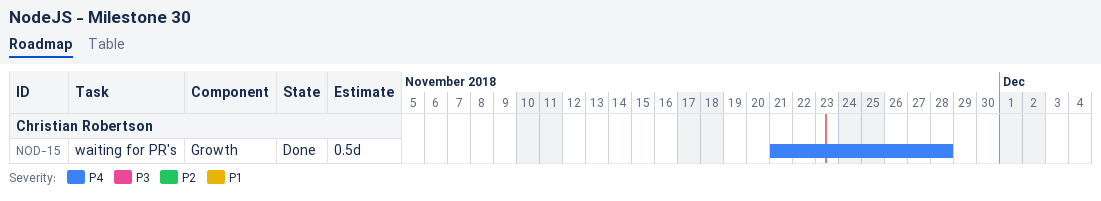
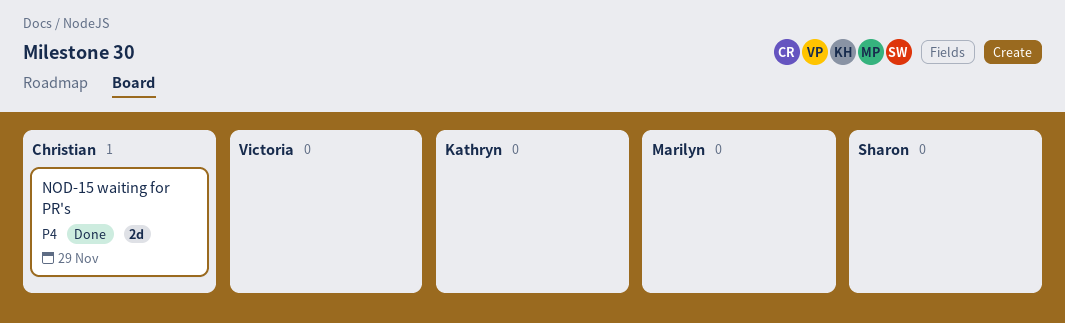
NOD-15, estimate: 0.5d -> 2d
NOD-15, due: Nov 28 -> Nov 29

